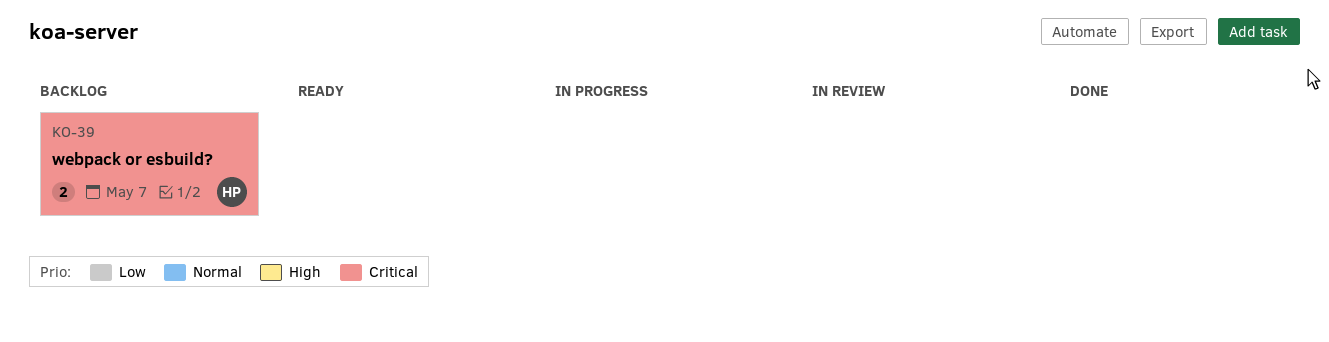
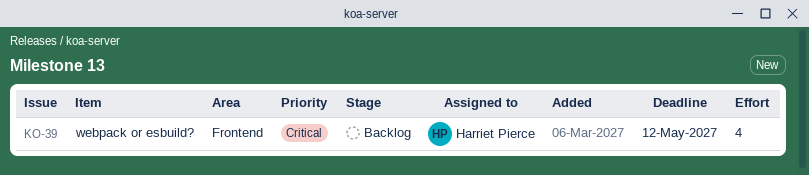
KO-39, estimate: 2 -> 4
KO-39, due: May 7 -> May 12

